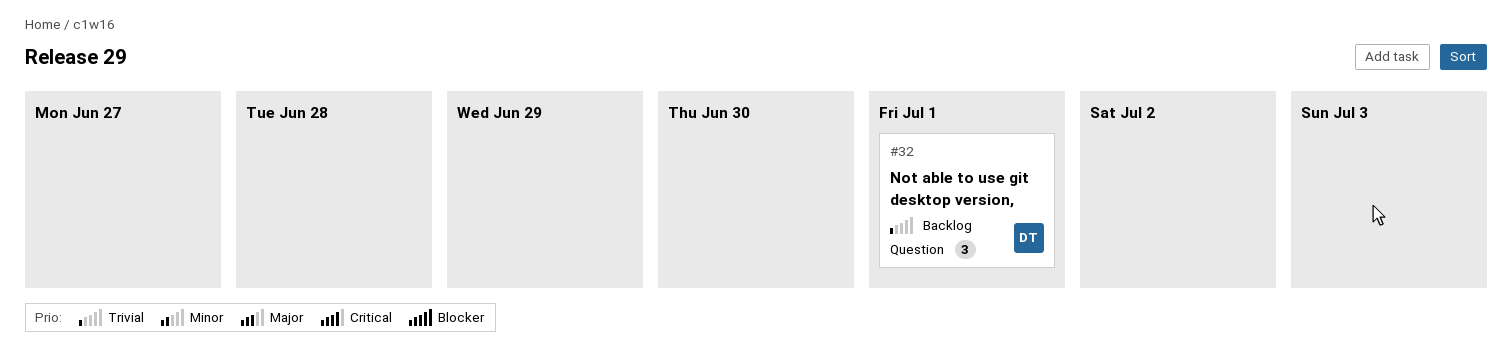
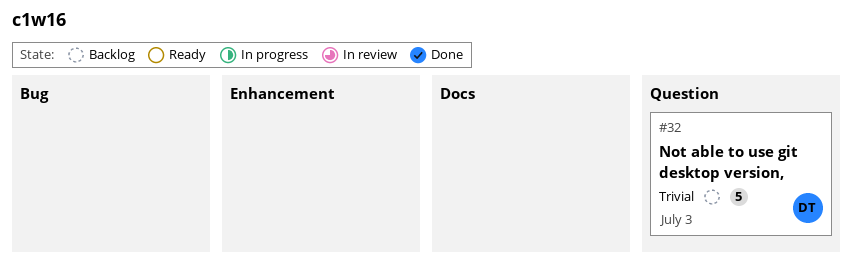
#32, estimate: 3 -> 5
#32, due: Jul 1 -> Jul 3

